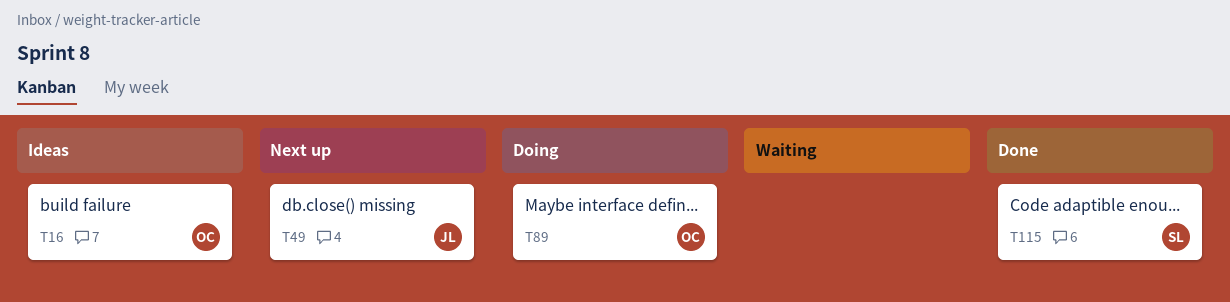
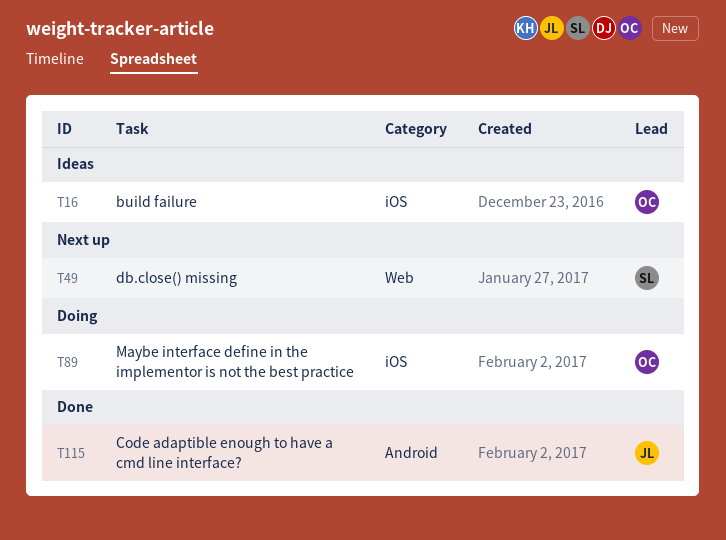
T49, owner: JL -> SL
T115, owner: SL -> JL

